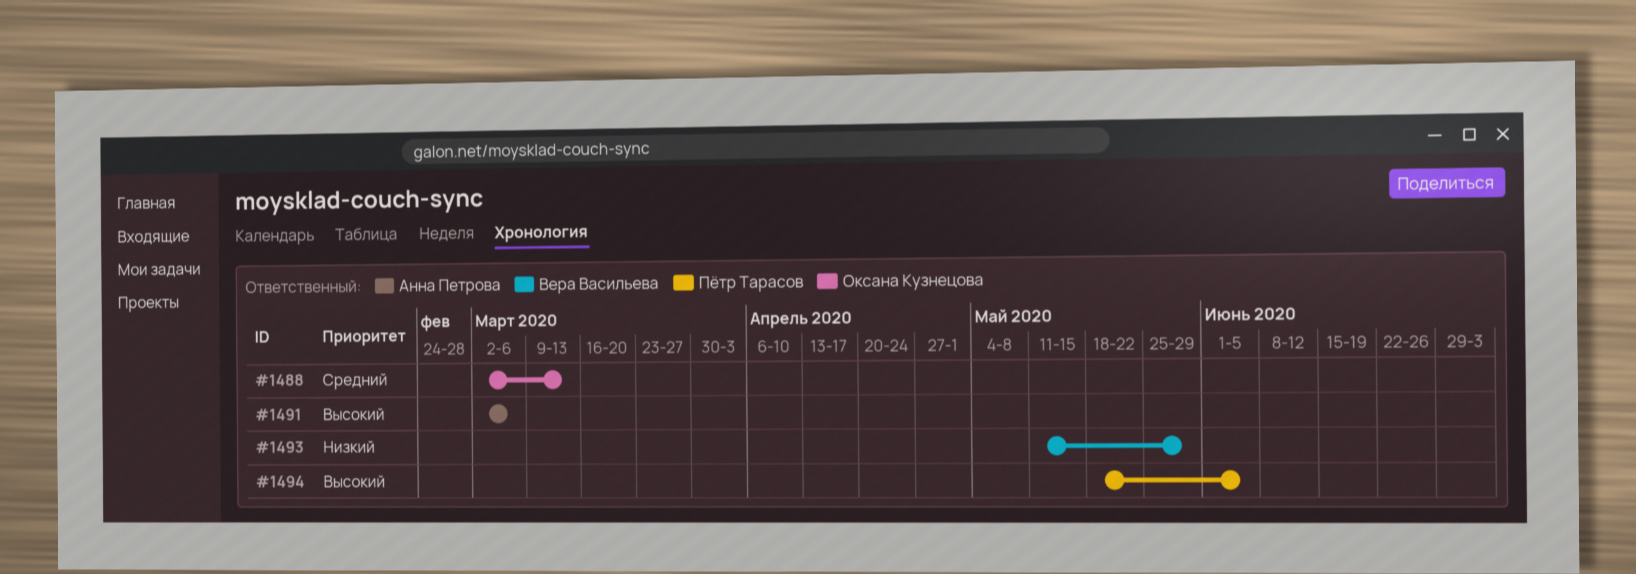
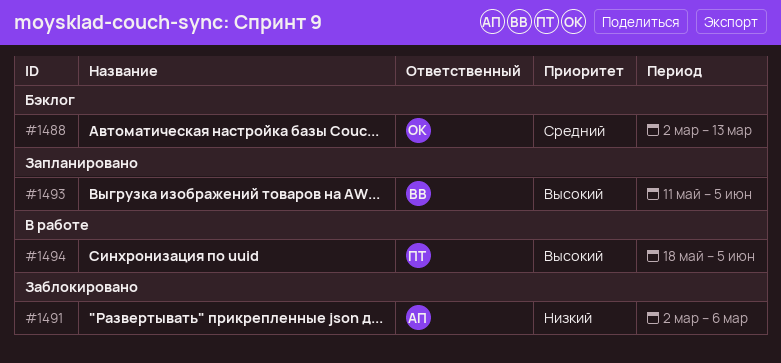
#1491, priority: Высокий -> Низкий
#1493, priority: Низкий -> Высокий
#1493, due: May 29 -> Jun 5

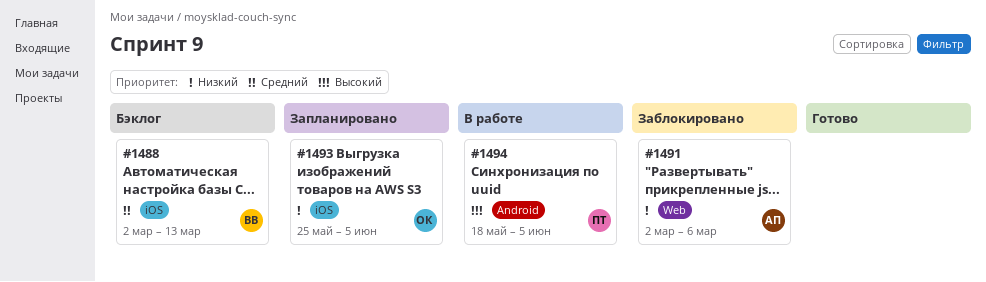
#1488, owner: ОК -> ВВ
#1493, owner: ВВ -> ОК
#1493, priority: Высокий -> Низкий
#1493, start: May 11 -> May 25

